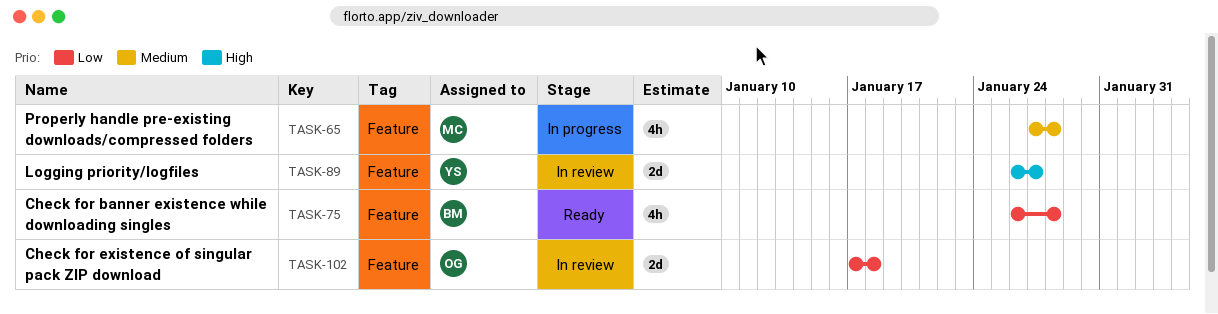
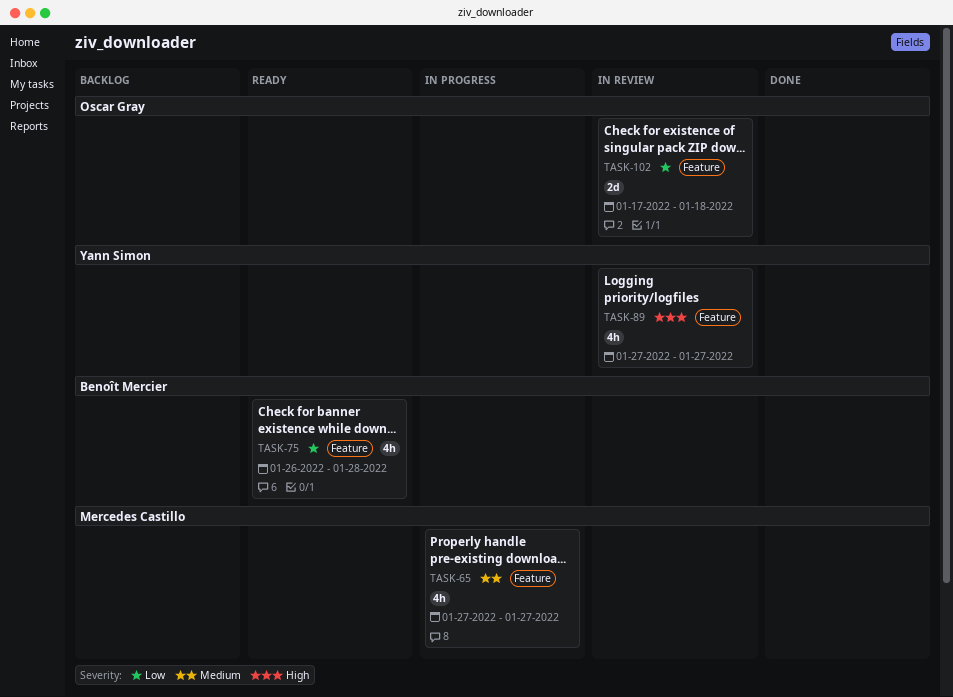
TASK-65, due: Jan 28 -> Jan 27
TASK-89, estimate: 2d -> 4h
TASK-89, start: Jan 26 -> Jan 27

